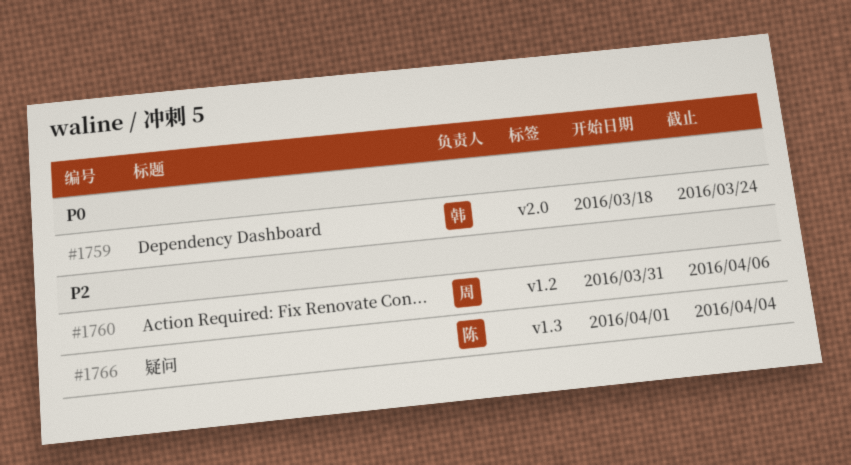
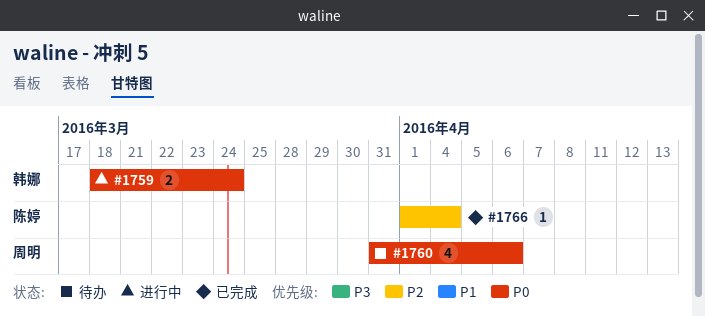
#1760, priority: P2 -> P0

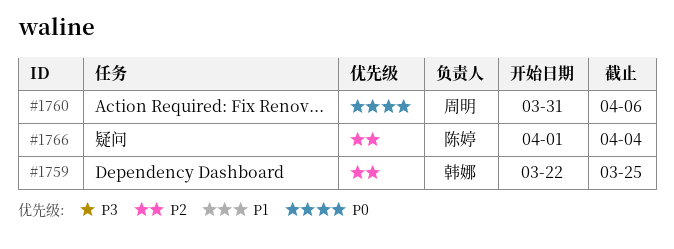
#1759, priority: P0 -> P2
#1759, start: Mar 18 -> Mar 22
#1759, due: Mar 24 -> Mar 25

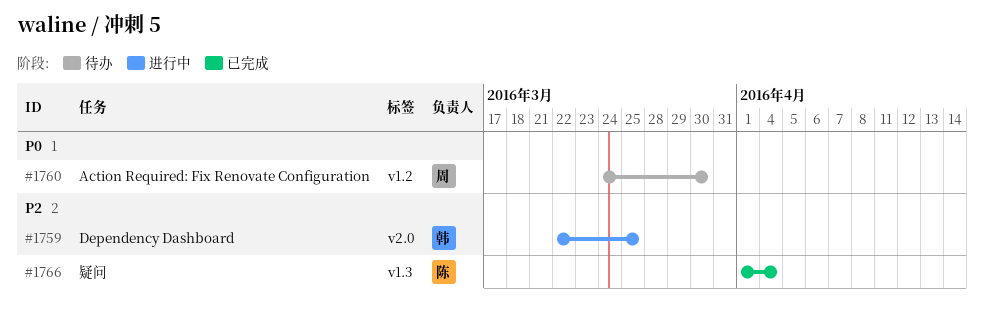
#1760, start: Mar 31 -> Mar 24
#1760, due: Apr 6 -> Mar 30

